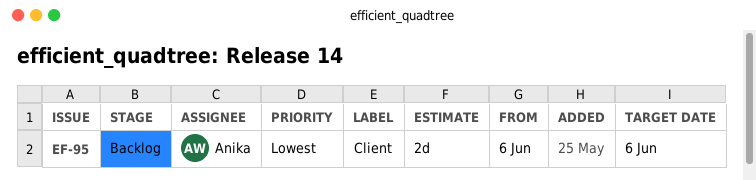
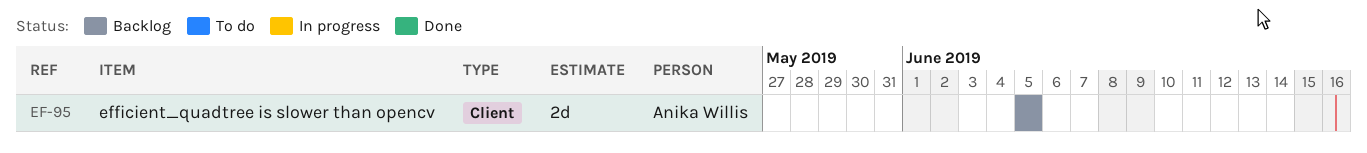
EF-95, start: Jun 6 -> Jun 5
EF-95, due: Jun 6 -> Jun 5

